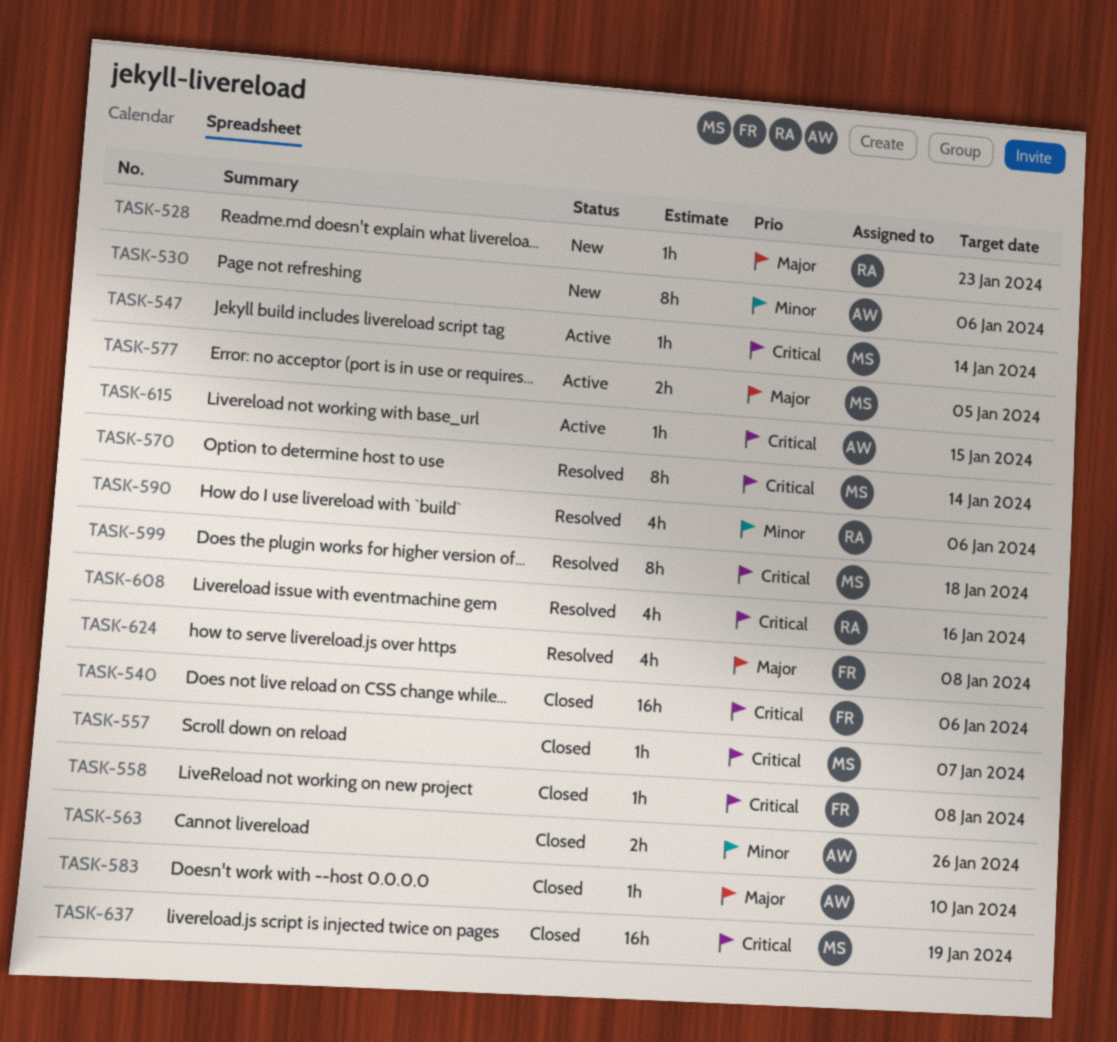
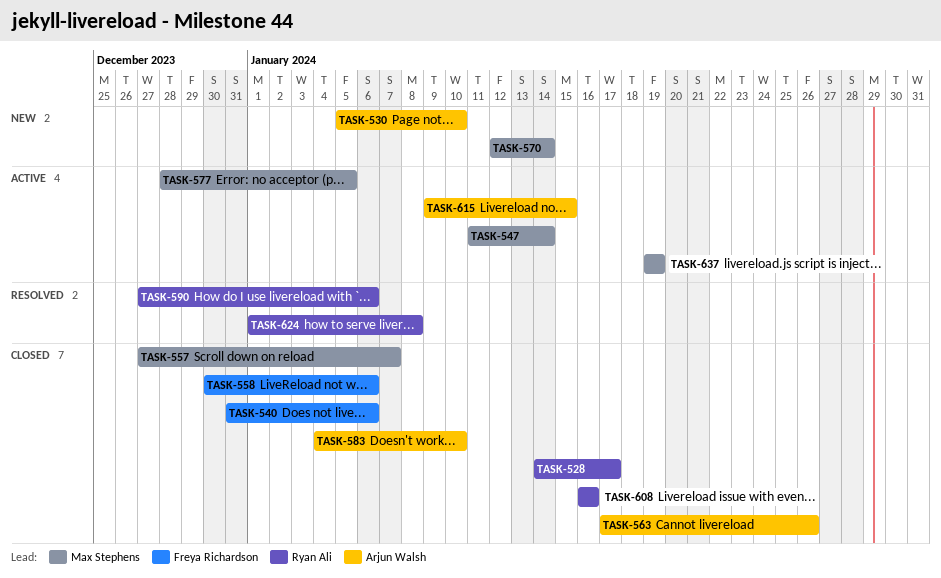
TASK-528, status: New -> Closed
TASK-528, due: Jan 23 -> Jan 17
TASK-530, due: Jan 6 -> Jan 10
TASK-558, due: Jan 8 -> Jan 6
TASK-570, status: Resolved -> New
TASK-599: present -> none
TASK-608, status: Resolved -> Closed
TASK-624, owner: Freya Richardson -> Ryan Ali
TASK-637, status: Closed -> Active

